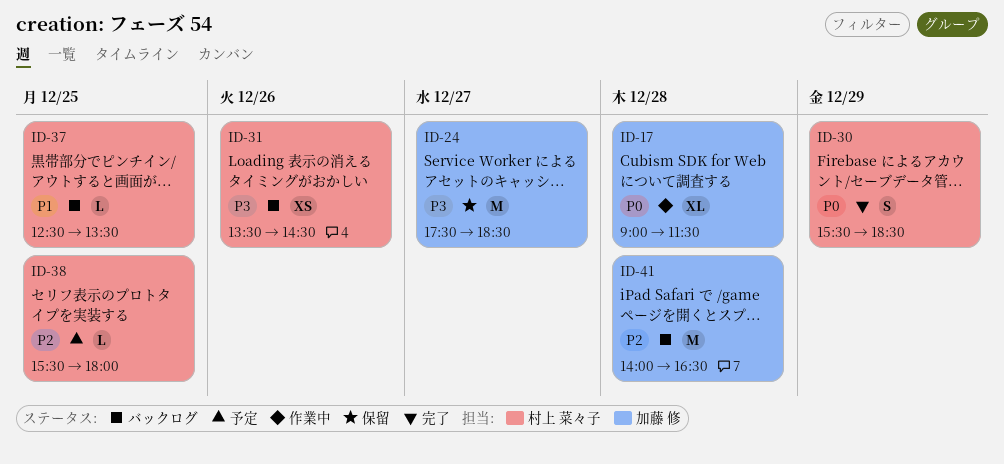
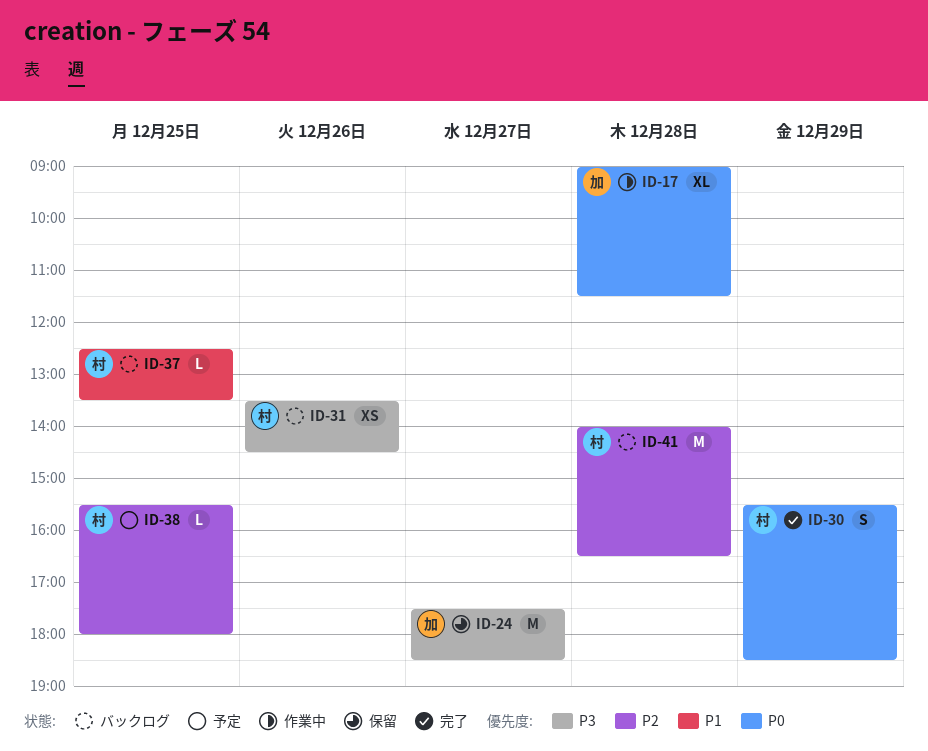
ID-41, owner: 加藤 修 -> 村上 菜々子

